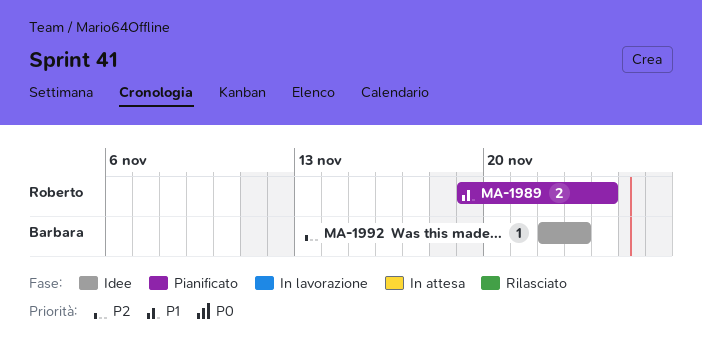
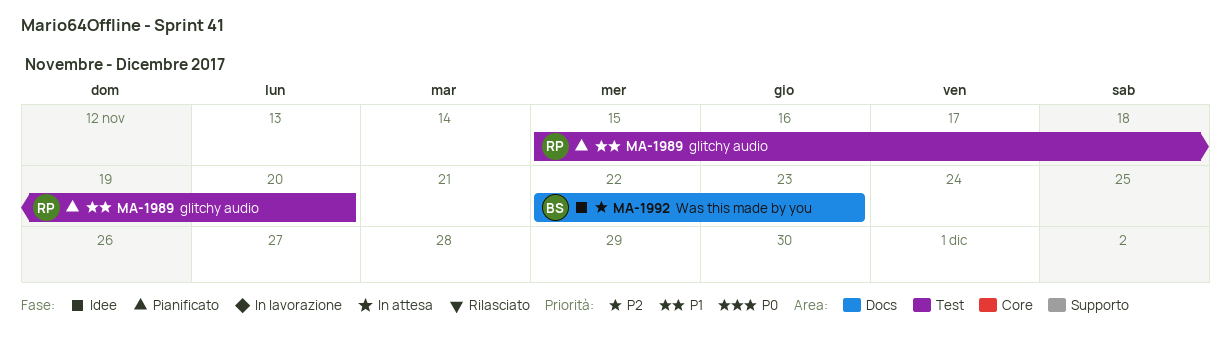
MA-1989, start: Nov 19 -> Nov 15
MA-1989, due: Nov 24 -> Nov 20

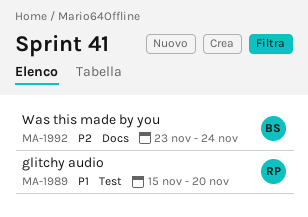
MA-1992, start: Nov 22 -> Nov 23
MA-1992, due: Nov 23 -> Nov 24

